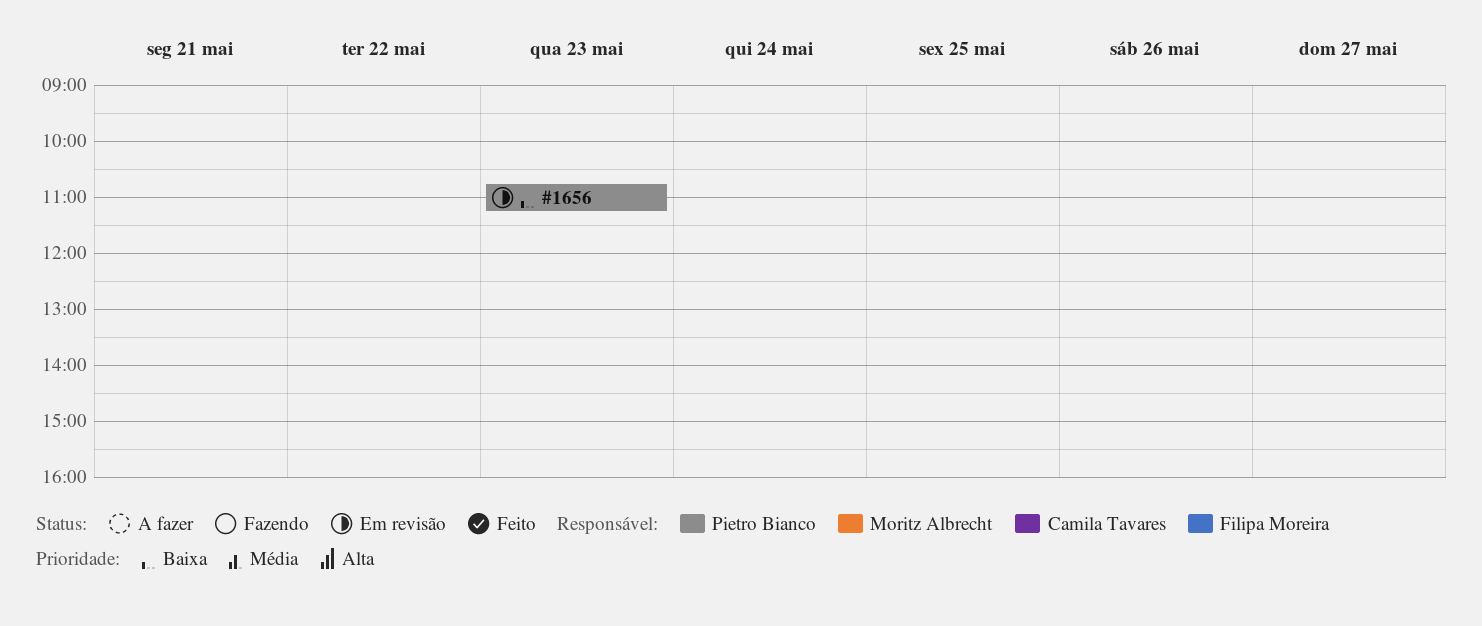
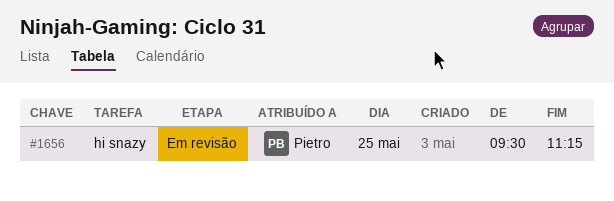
#1656, day: May 23 -> May 25
#1656, begins: 10:45 -> 09:30

